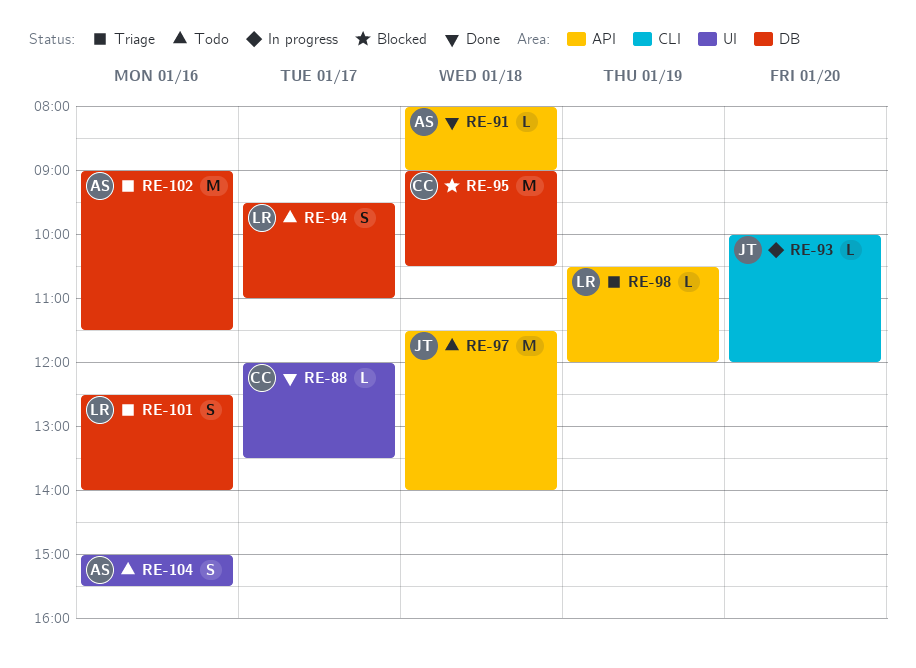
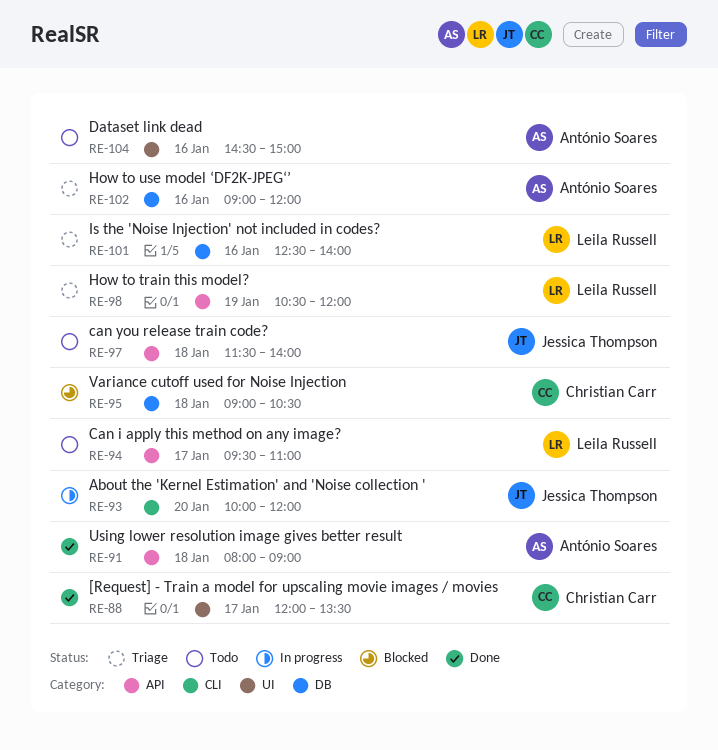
RE-94, label: DB -> API
RE-102, ends: 11:30 -> 12:00
RE-104, begins: 15:00 -> 14:30
RE-104, ends: 15:30 -> 15:00

